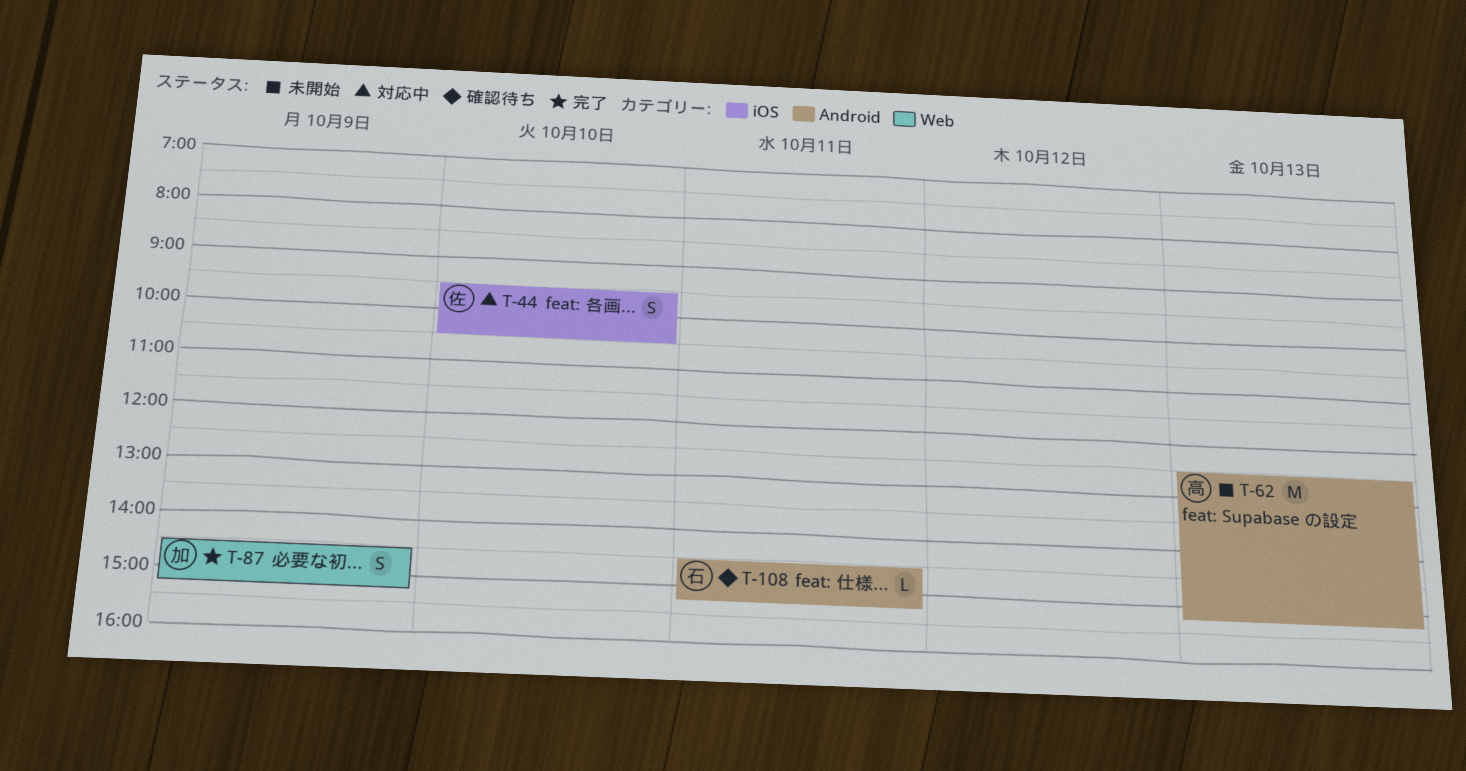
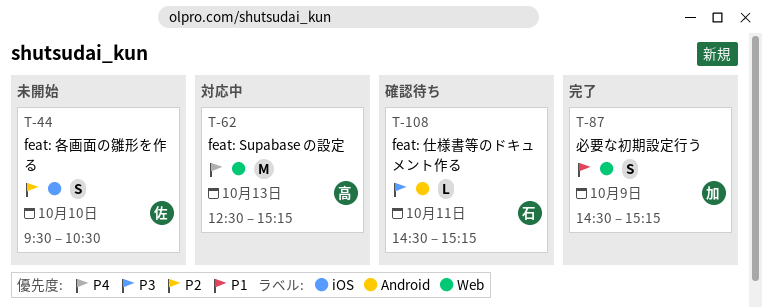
T-44, status: 対応中 -> 未開始
T-62, status: 未開始 -> 対応中
T-62, label: Android -> Web

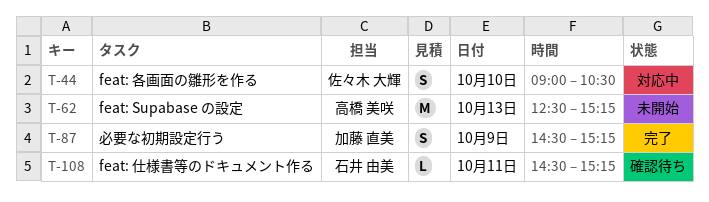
T-44, status: 未開始 -> 対応中
T-44, begins: 09:30 -> 09:00
T-62, status: 対応中 -> 未開始

